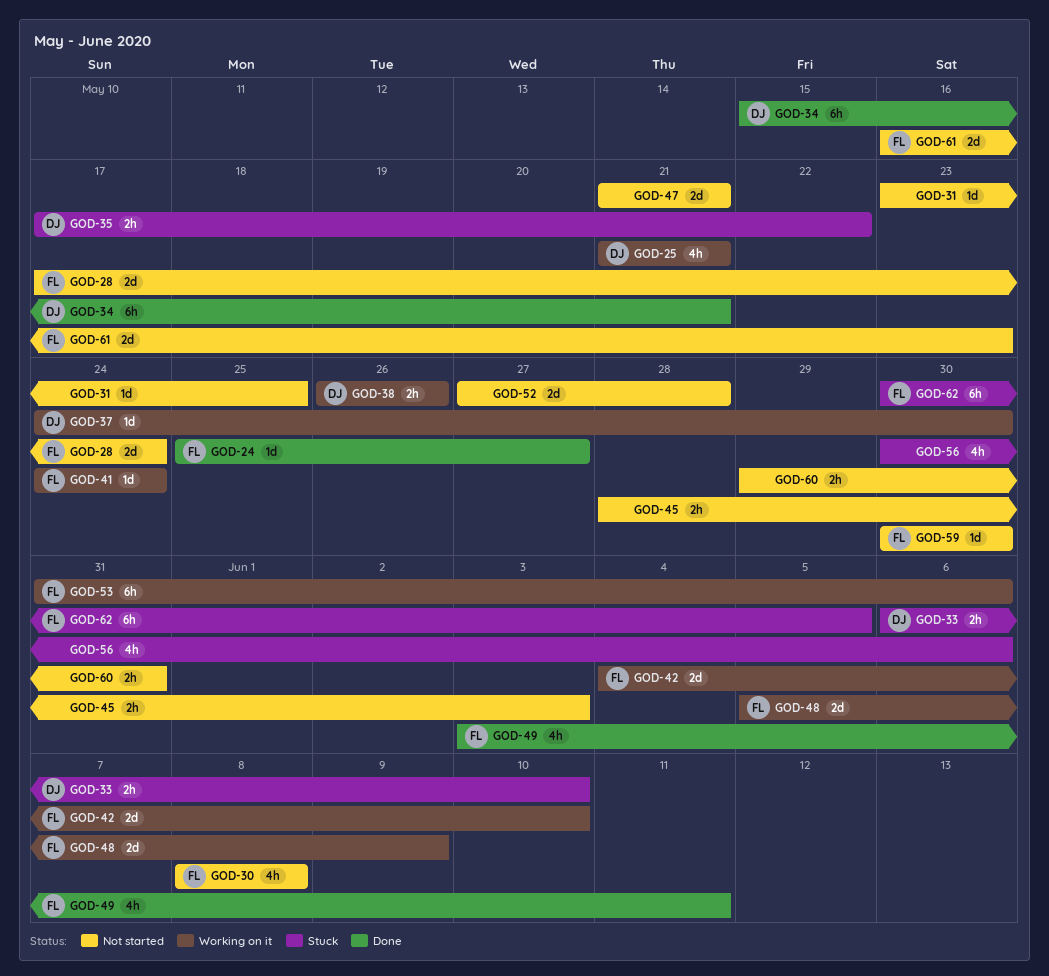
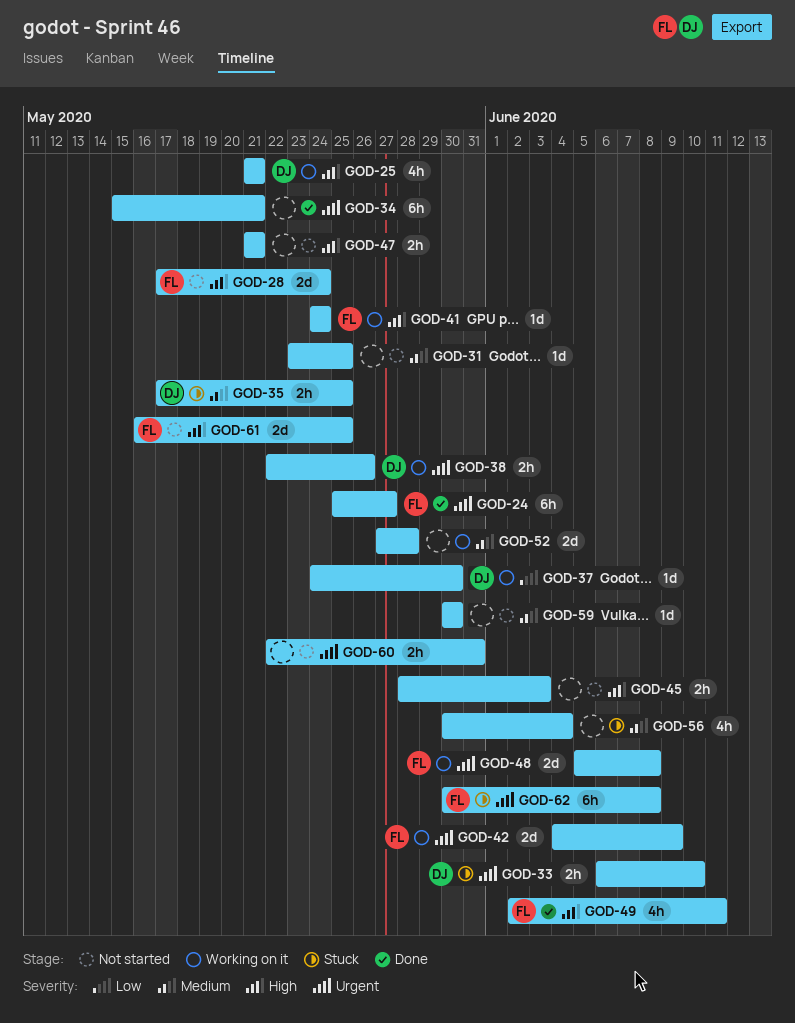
GOD-24, estimate: 1d -> 6h
GOD-30: present -> none
GOD-34, owner: DJ -> none
GOD-35, due: May 22 -> May 25
GOD-38, start: May 26 -> May 22
GOD-42, due: Jun 10 -> Jun 9
GOD-47, estimate: 2d -> 2h
GOD-48, due: Jun 9 -> Jun 8
GOD-49, start: Jun 3 -> Jun 2
GOD-52, status: Not started -> Working on it
GOD-53: present -> none
GOD-56, due: Jun 6 -> Jun 4
GOD-59, owner: FL -> none
GOD-60, start: May 29 -> May 22
GOD-61, due: May 23 -> May 25
GOD-62, due: Jun 5 -> Jun 8

